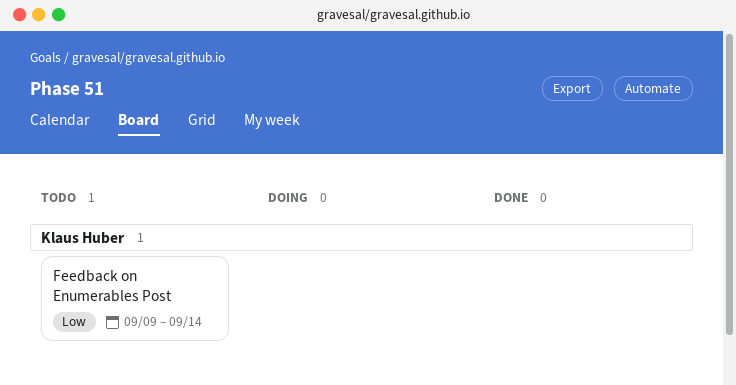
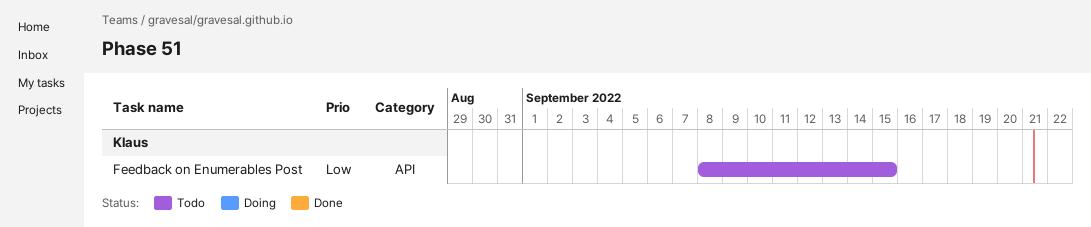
Feedback on Enumerables Post, start: Sep 9 -> Sep 8
Feedback on Enumerables Post, due: Sep 14 -> Sep 15

